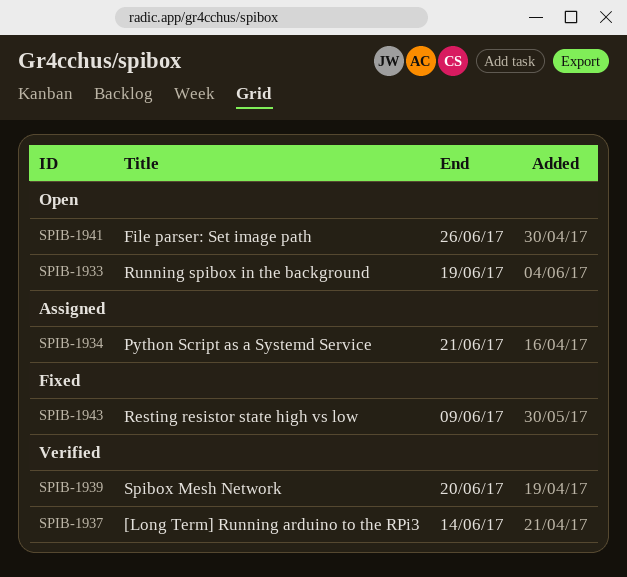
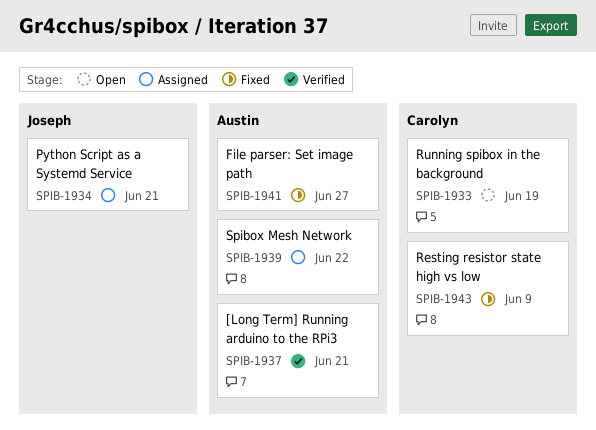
SPIB-1937, due: Jun 14 -> Jun 21
SPIB-1939, status: Verified -> Assigned
SPIB-1939, due: Jun 20 -> Jun 22
SPIB-1941, status: Open -> Fixed
SPIB-1941, due: Jun 26 -> Jun 27

